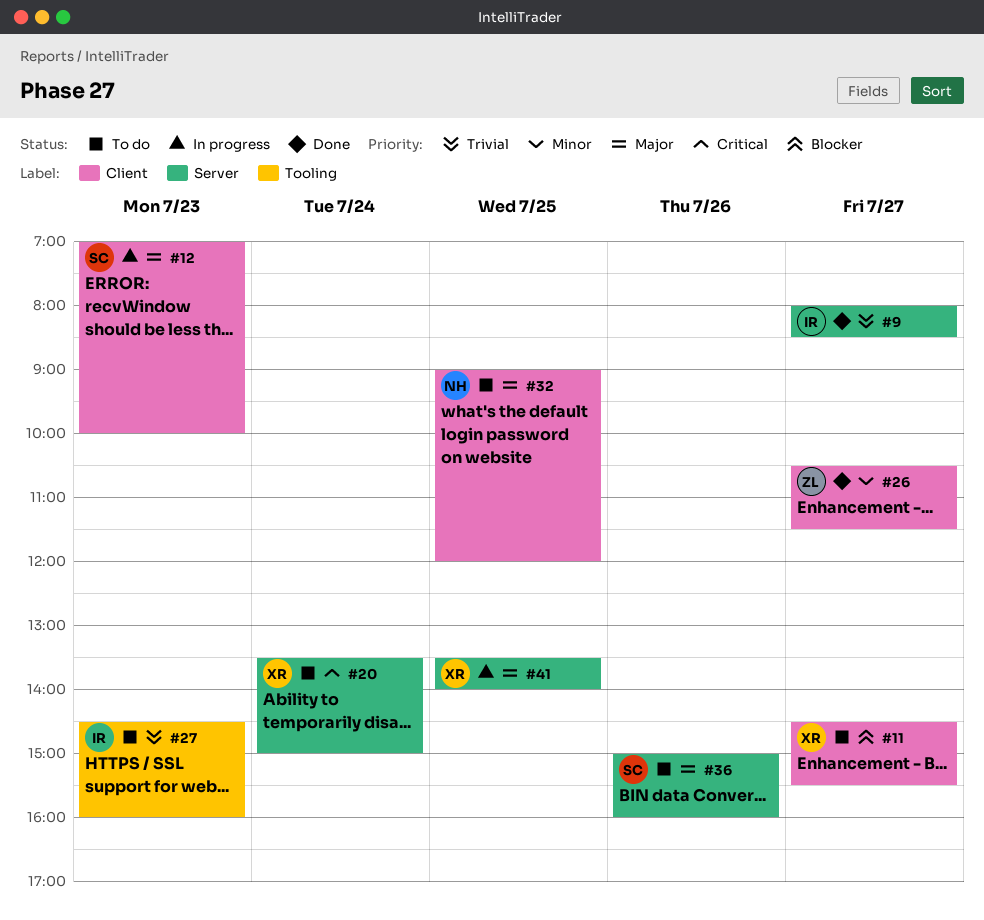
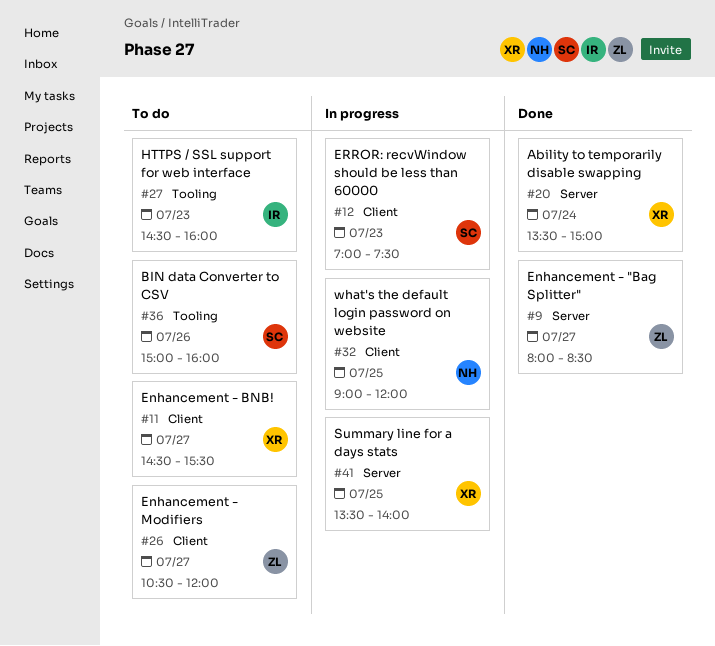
#9, owner: IR -> ZL
#12, ends: 10:00 -> 07:30
#20, status: To do -> Done
#26, status: Done -> To do
#26, ends: 11:30 -> 12:00
#32, status: To do -> In progress
#36, label: Server -> Tooling

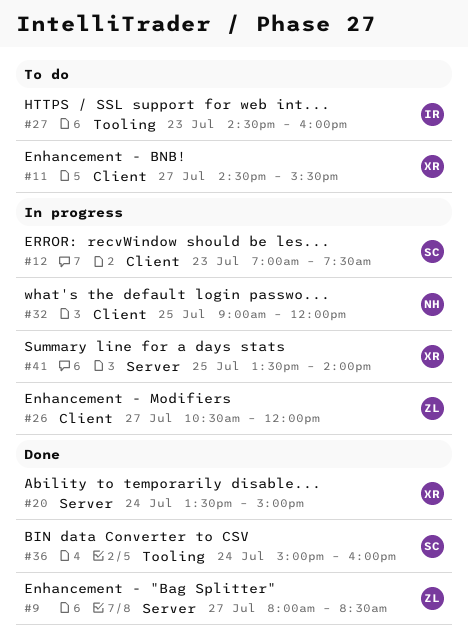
#26, status: To do -> In progress
#36, status: To do -> Done
#36, day: Jul 26 -> Jul 24

